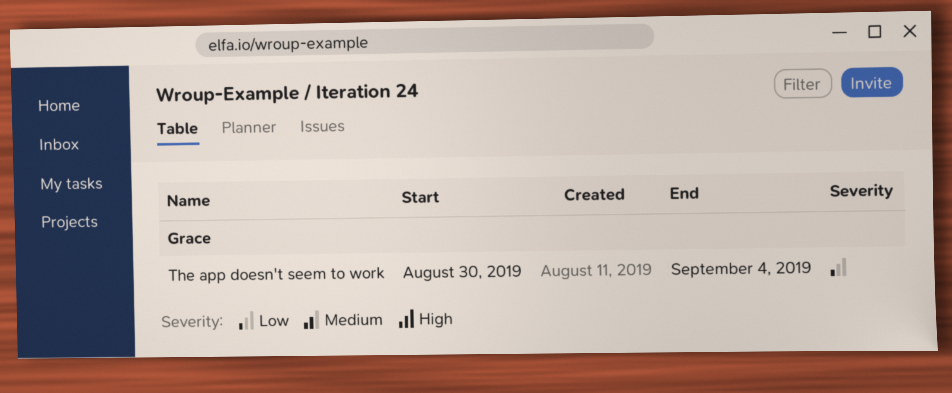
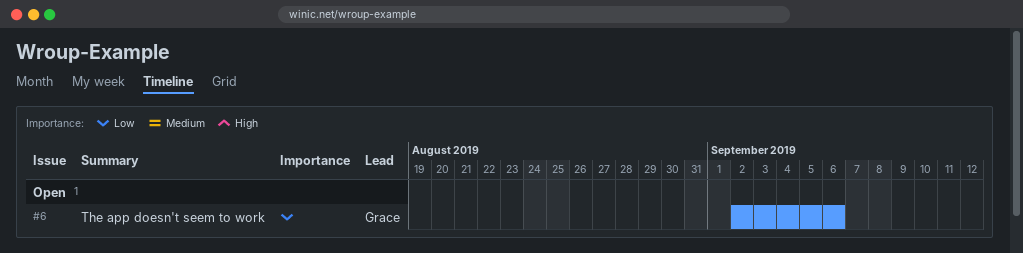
The app doesn't seem to work, start: Aug 30 -> Sep 2
The app doesn't seem to work, due: Sep 4 -> Sep 6

